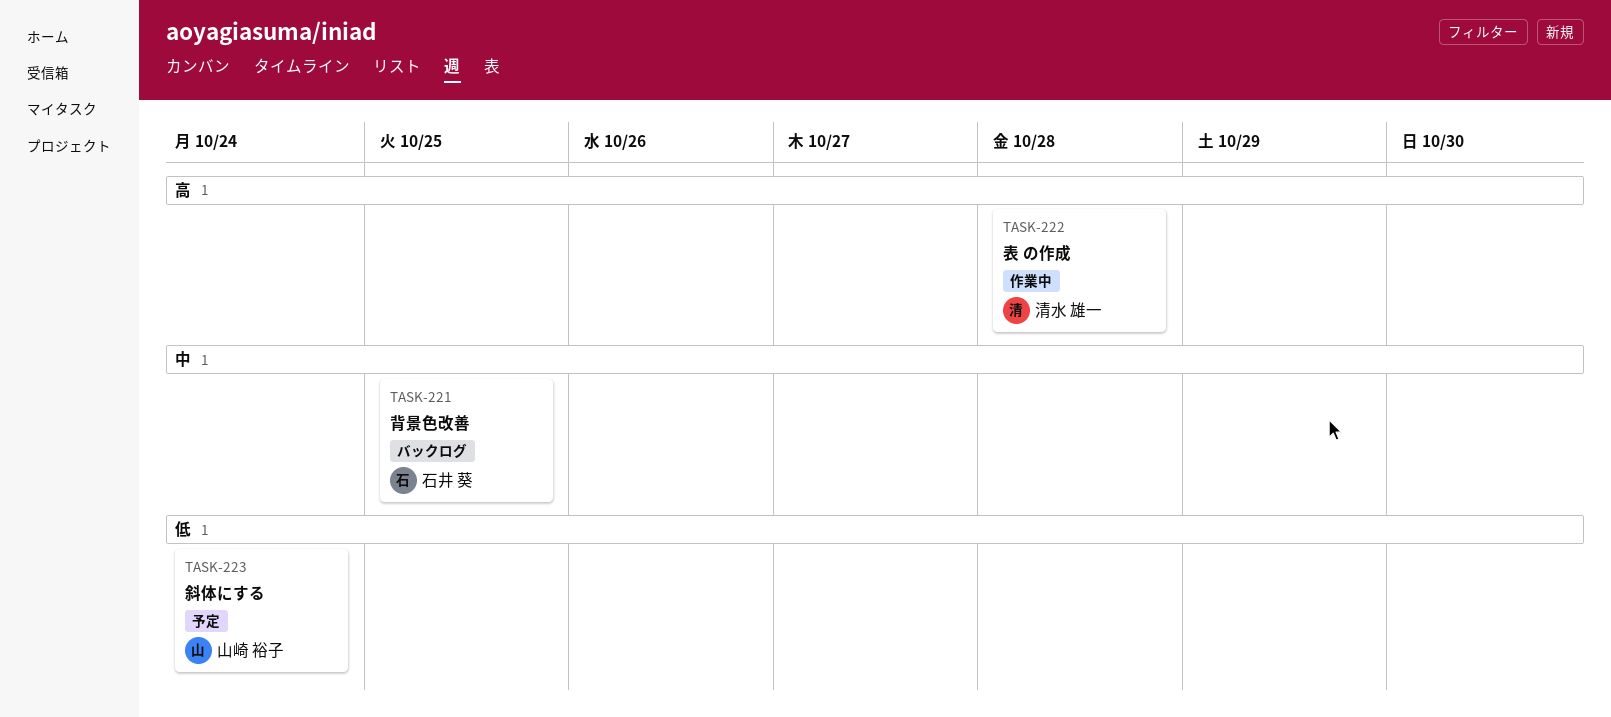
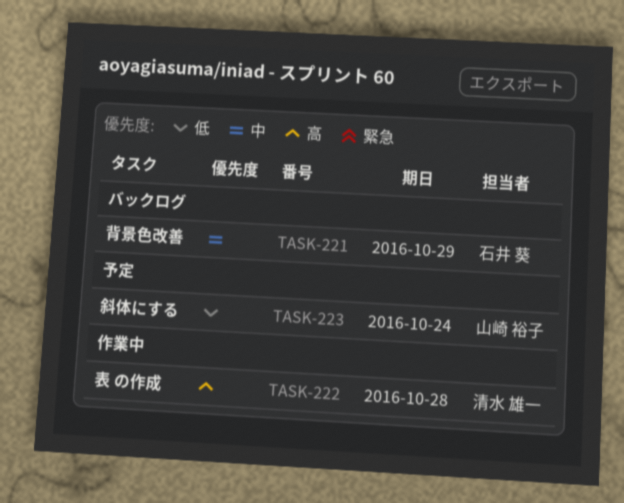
TASK-221, due: Oct 25 -> Oct 29

